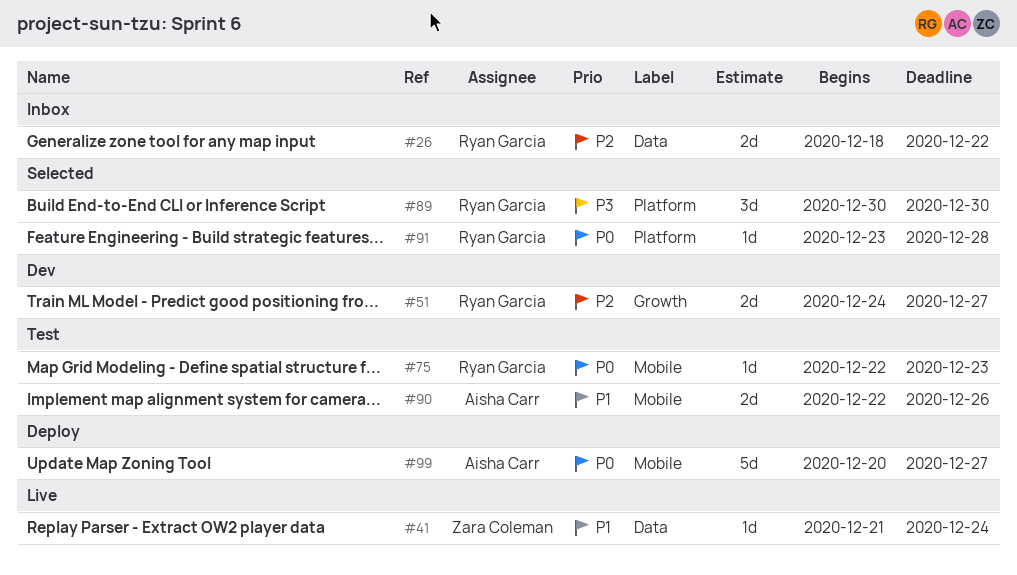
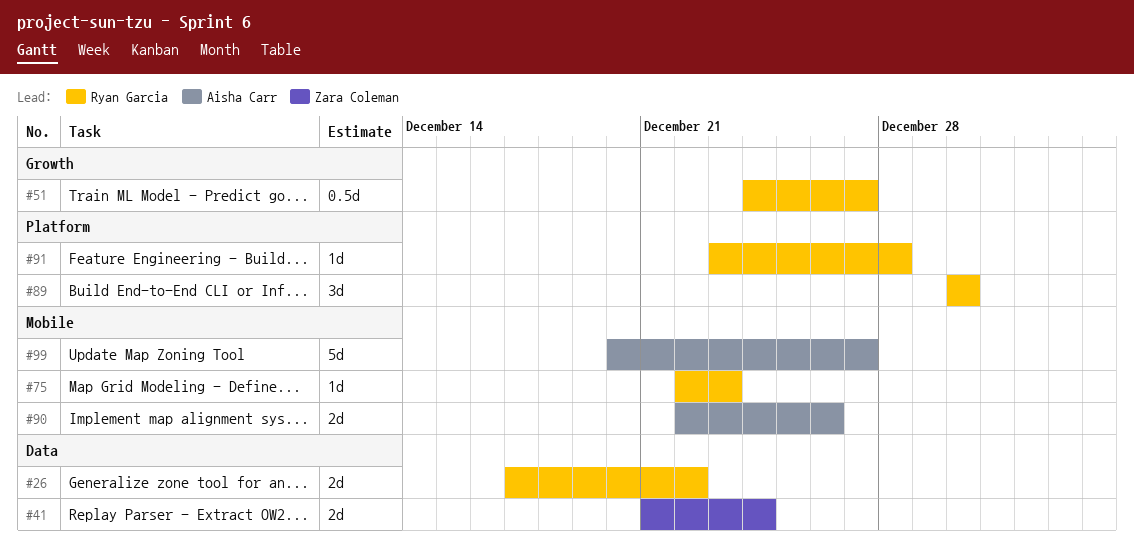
#26, start: Dec 18 -> Dec 17
#41, estimate: 1d -> 2d
#51, estimate: 2d -> 0.5d

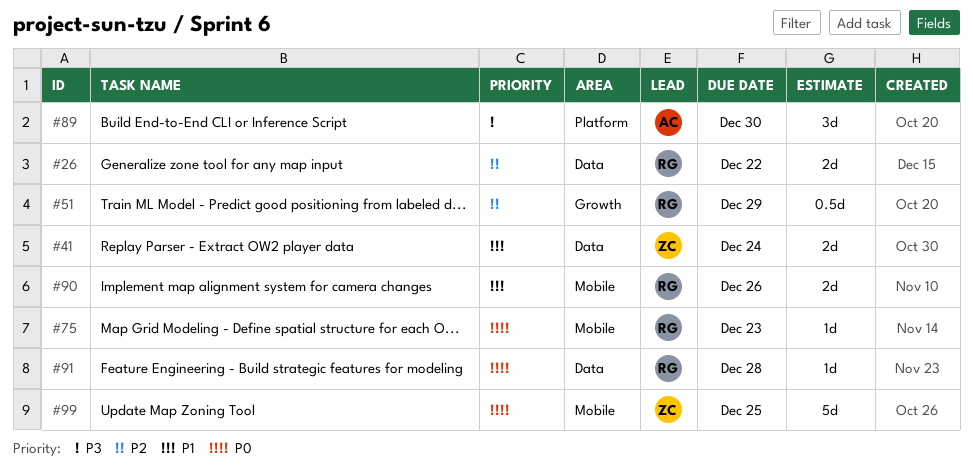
#51, due: Dec 27 -> Dec 29
#89, owner: Ryan Garcia -> Aisha Carr
#90, owner: Aisha Carr -> Ryan Garcia
#91, label: Platform -> Data
#99, owner: Aisha Carr -> Zara Coleman
#99, due: Dec 27 -> Dec 25

